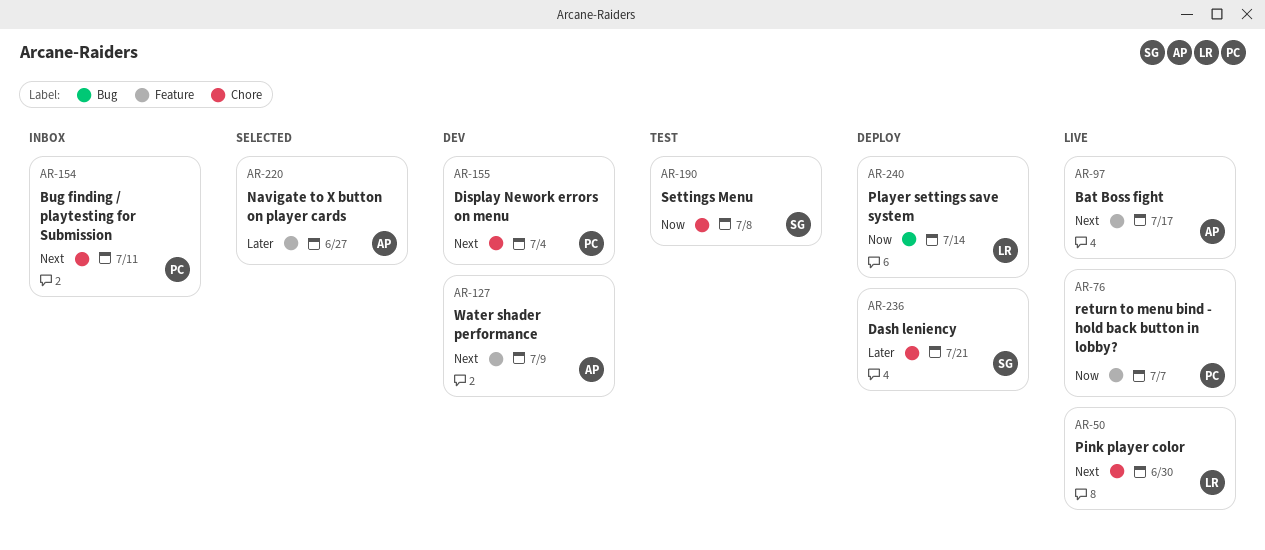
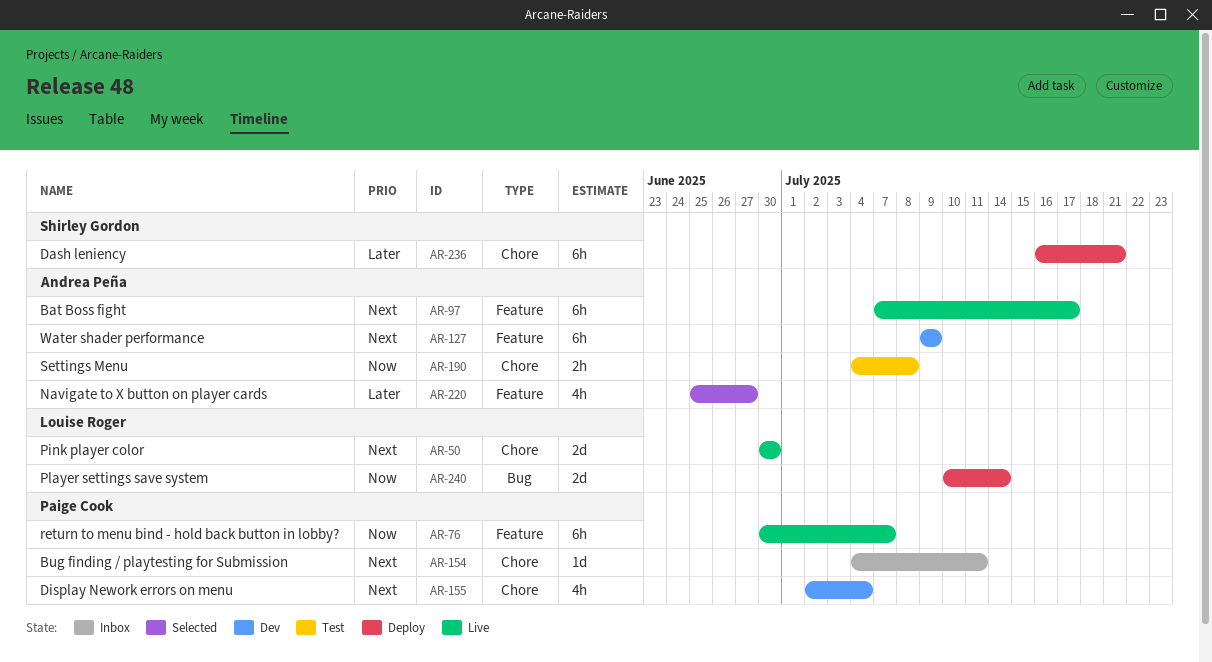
AR-190, owner: Shirley Gordon -> Andrea Peña

